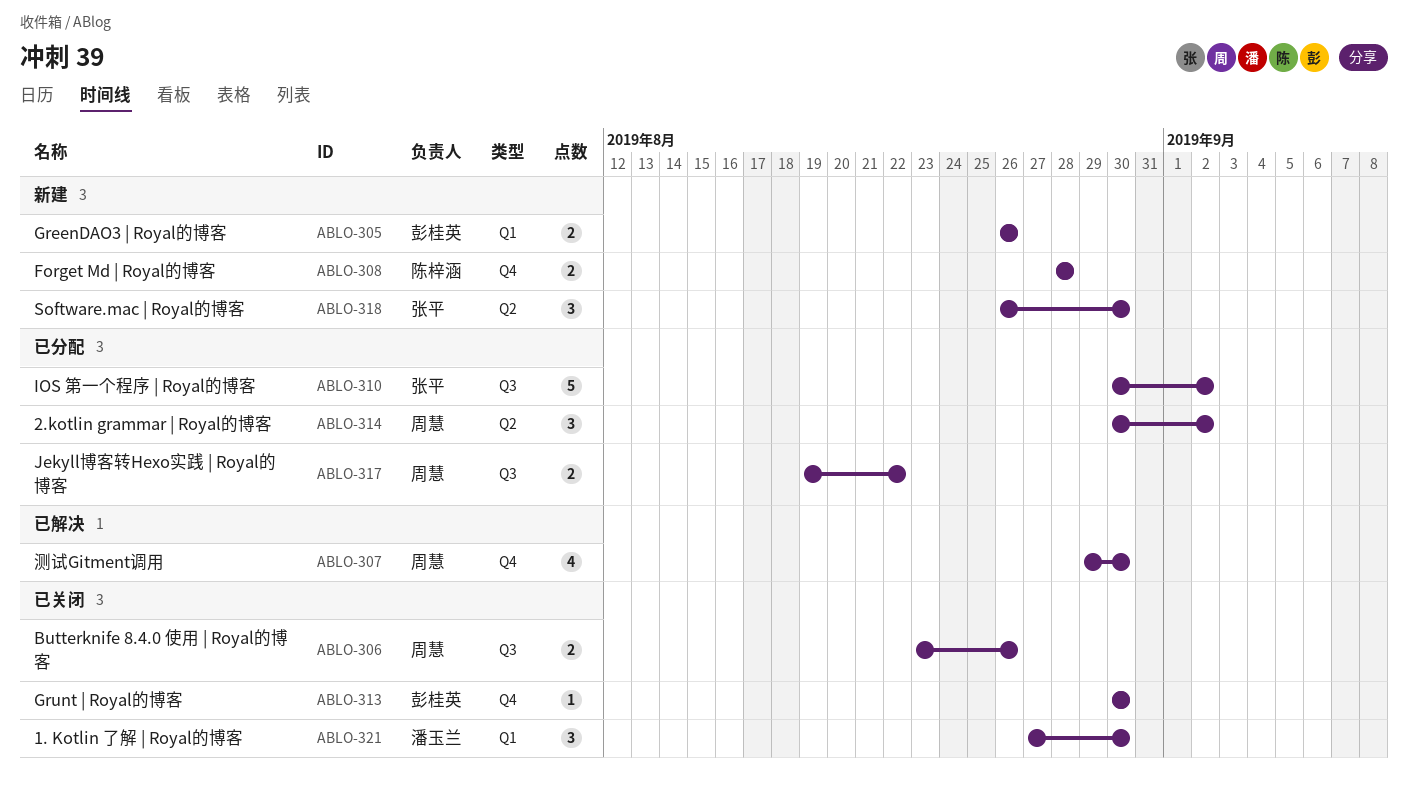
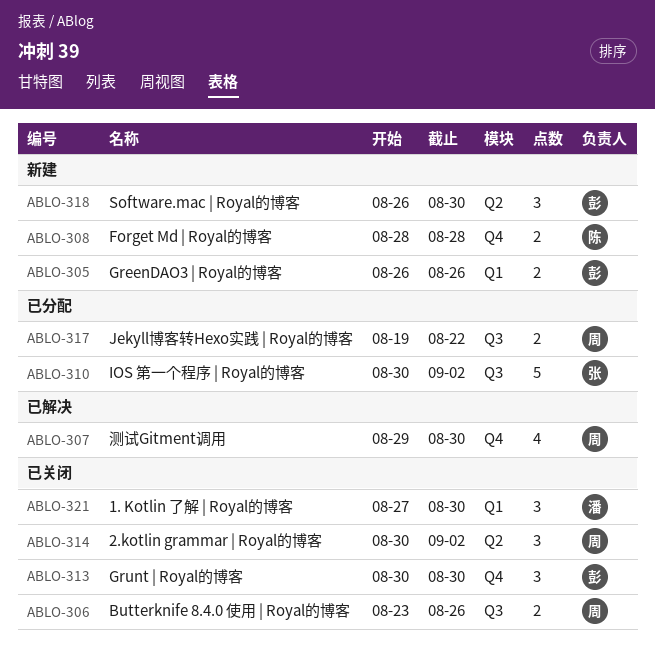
ABLO-313, estimate: 1 -> 3
ABLO-314, status: 已分配 -> 已关闭
ABLO-318, owner: 张平 -> 彭桂英

